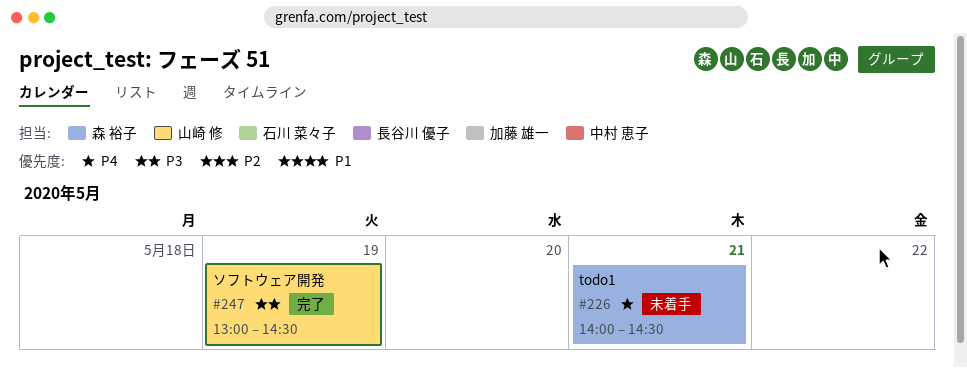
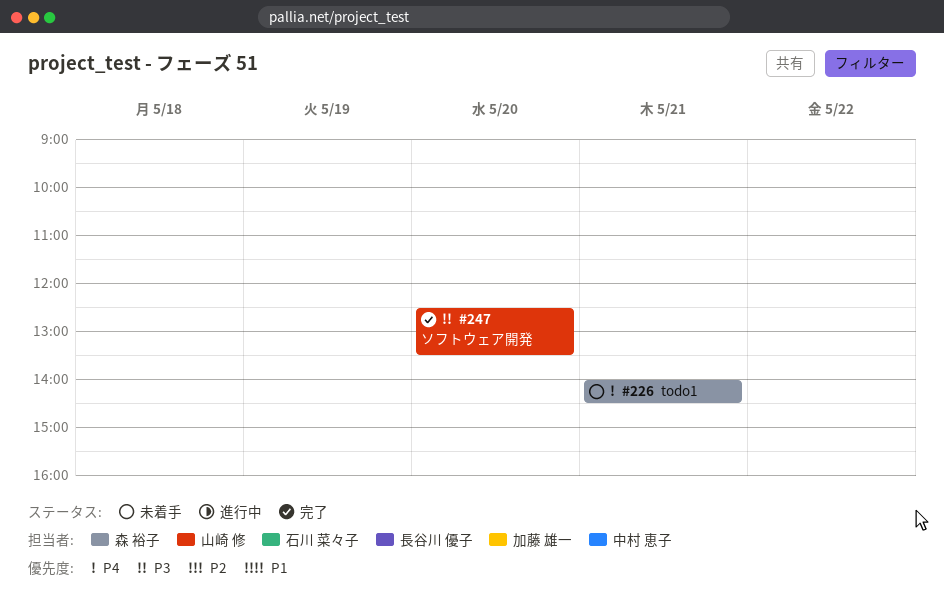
#247, day: May 19 -> May 20
#247, begins: 13:00 -> 12:30
#247, ends: 14:30 -> 13:30

